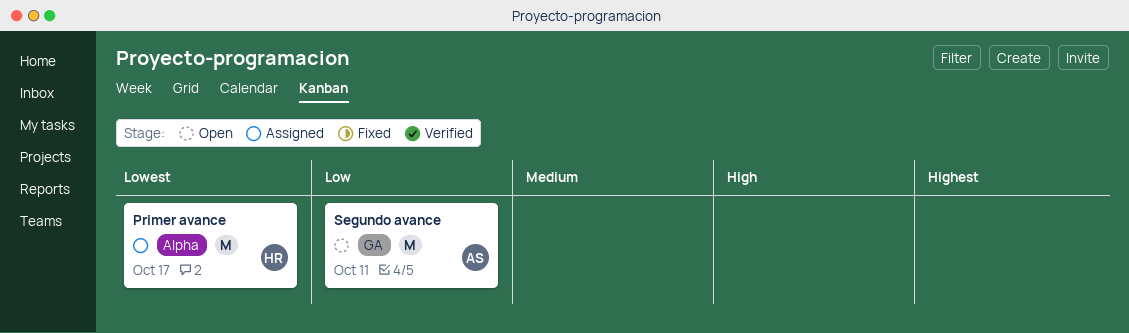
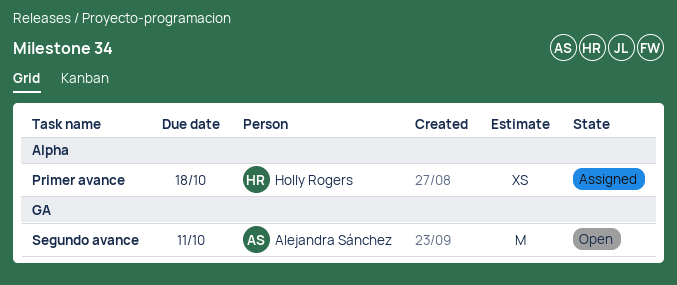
Primer avance, estimate: M -> XS
Primer avance, due: Oct 17 -> Oct 18

